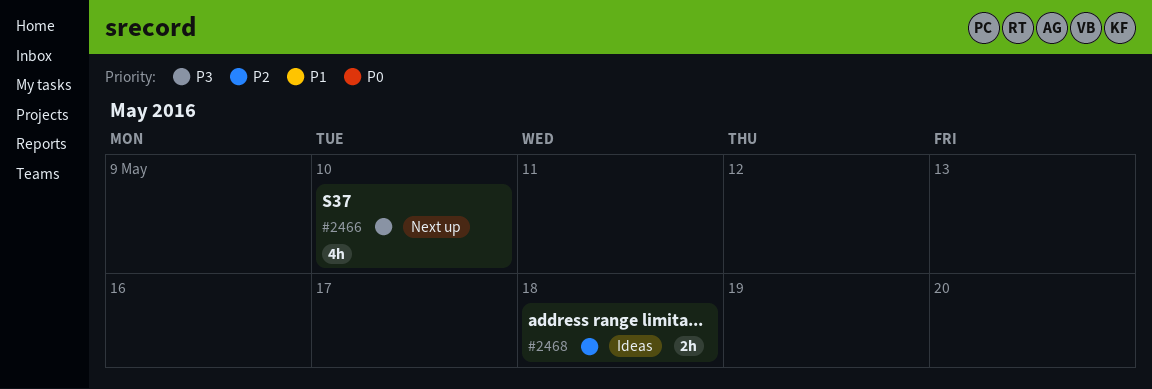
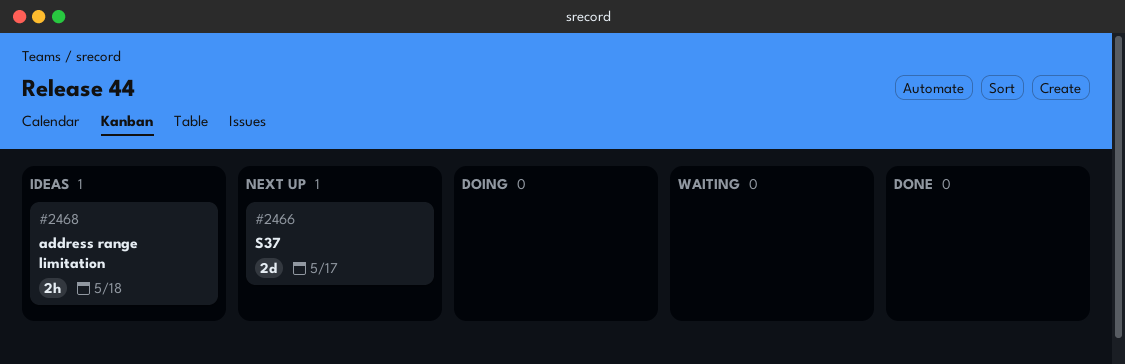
#2466, estimate: 4h -> 2d
#2466, due: May 10 -> May 17

